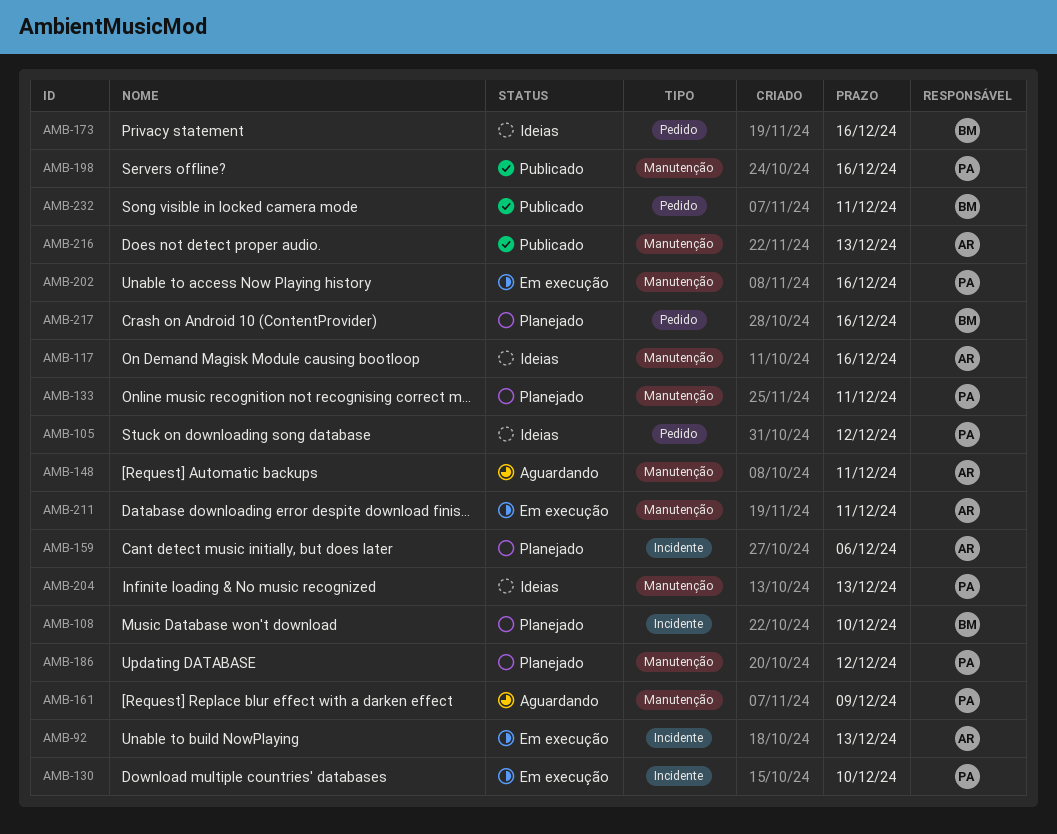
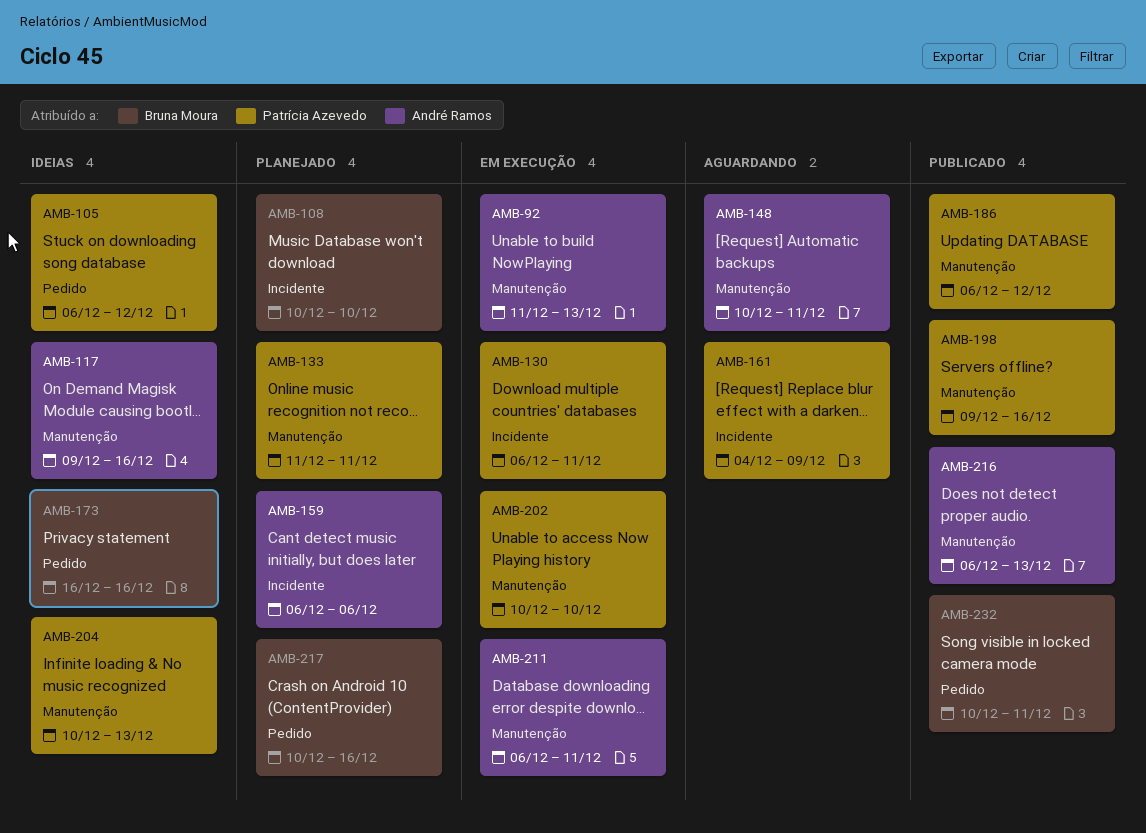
AMB-92, label: Incidente -> Manutenção
AMB-130, due: Dec 10 -> Dec 11
AMB-161, label: Manutenção -> Incidente
AMB-186, status: Planejado -> Publicado
AMB-202, due: Dec 16 -> Dec 10

